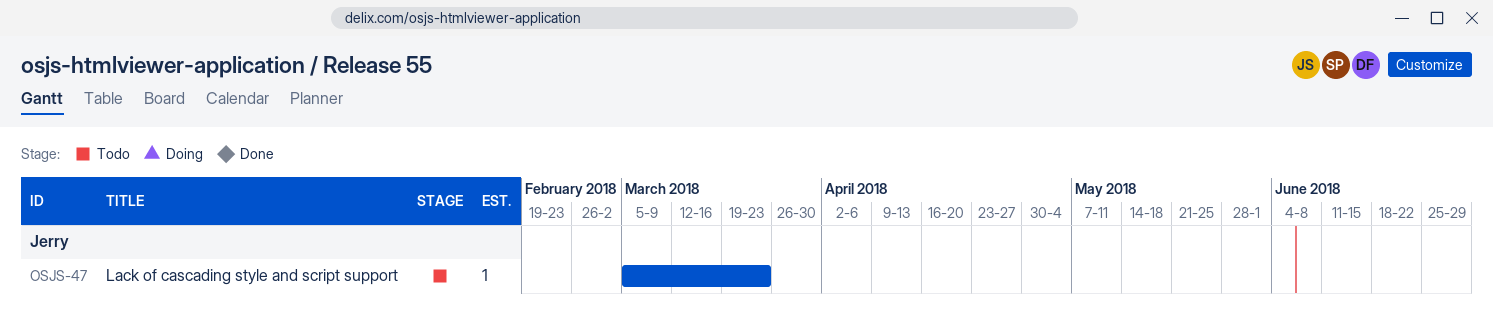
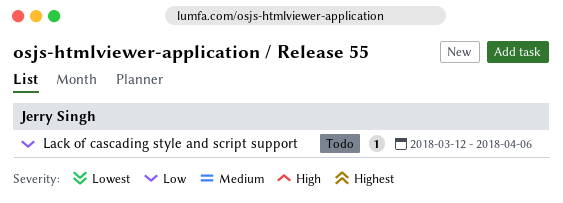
Lack of cascading style and script support, start: Mar 5 -> Mar 12
Lack of cascading style and script support, due: Mar 23 -> Apr 6

